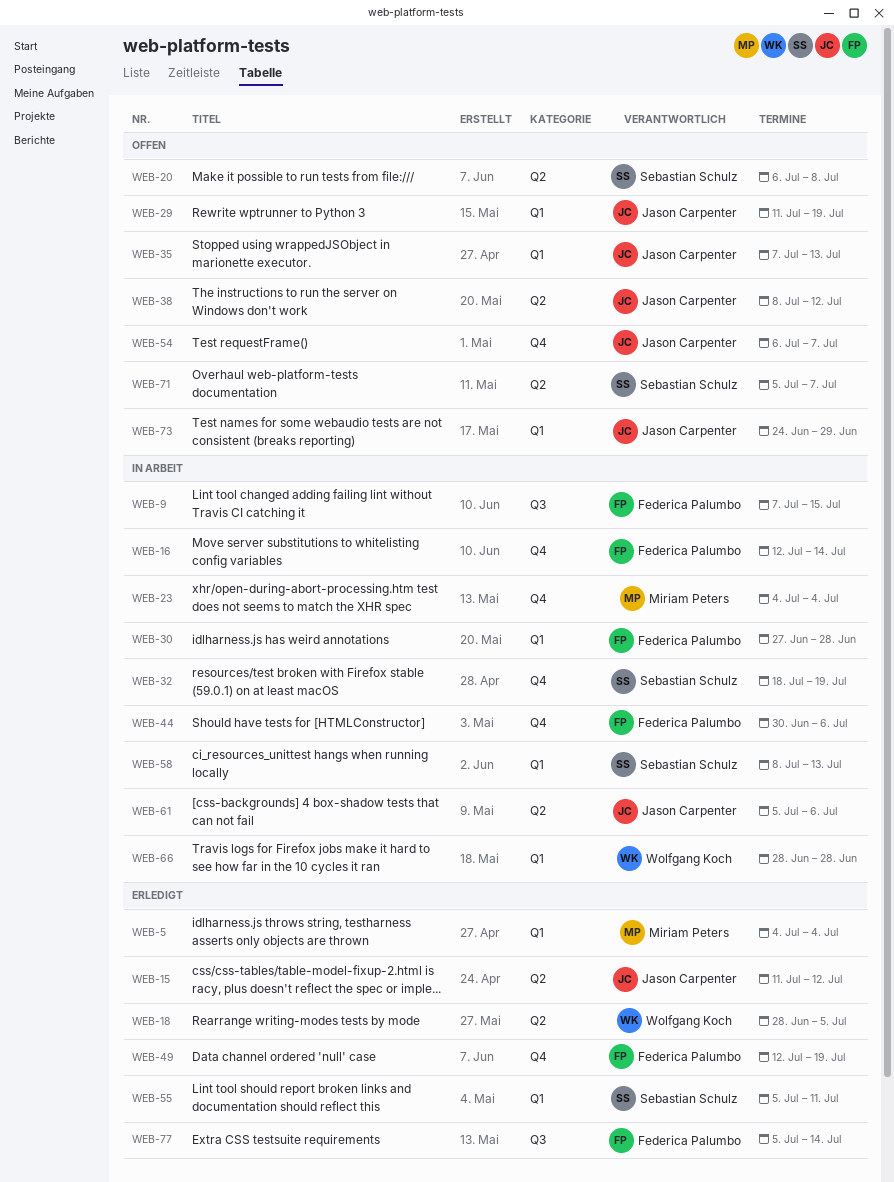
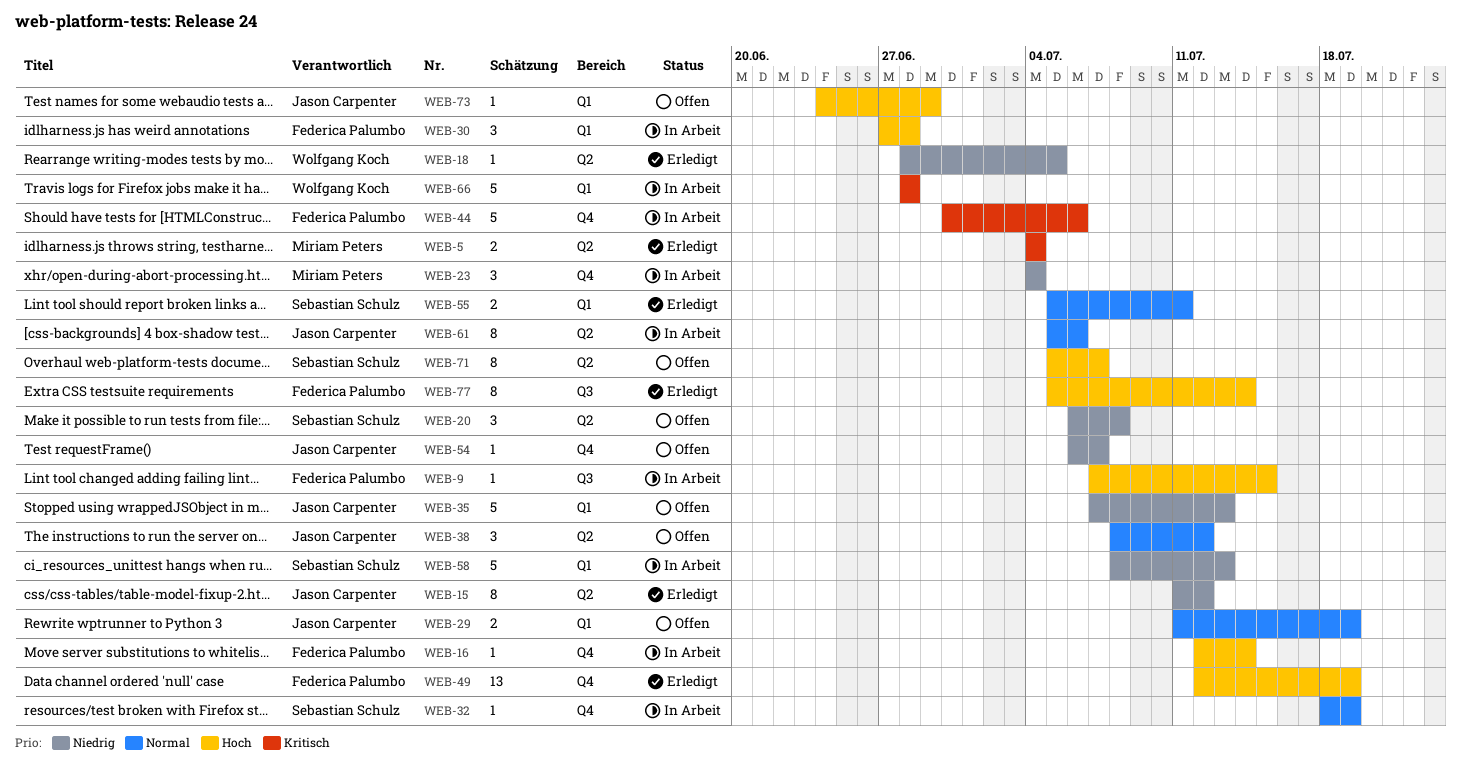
WEB-5, label: Q1 -> Q2

